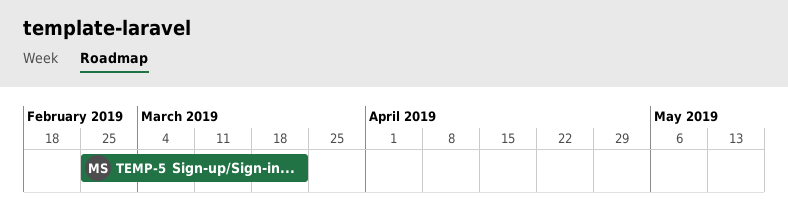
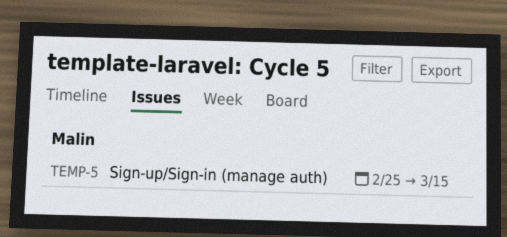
TEMP-5, due: Mar 22 -> Mar 15

